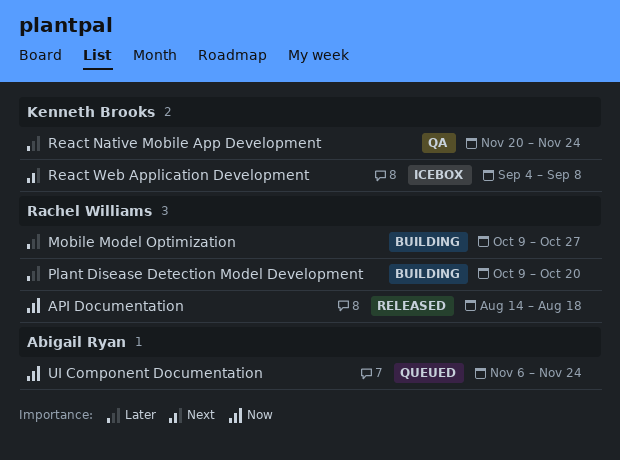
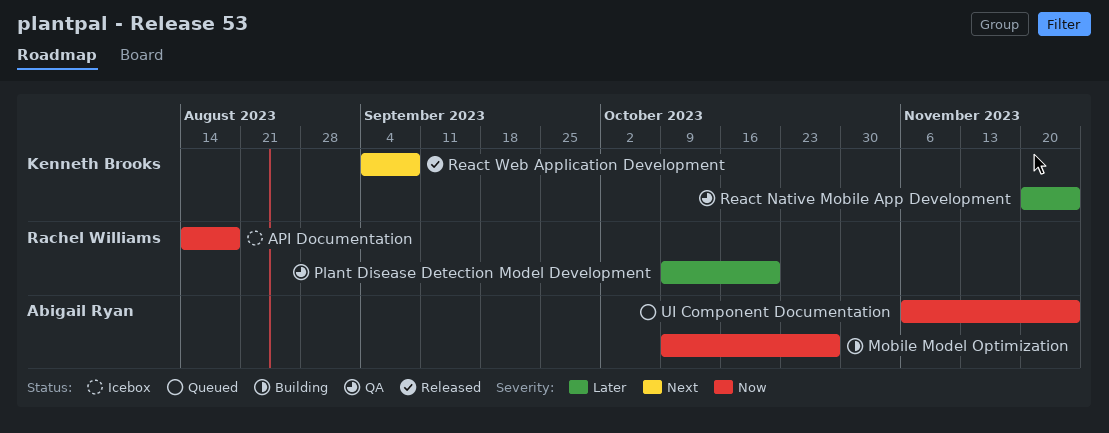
API Documentation, status: Released -> Icebox
Mobile Model Optimization, owner: Rachel Williams -> Abigail Ryan
Mobile Model Optimization, priority: Later -> Now
Plant Disease Detection Model Development, status: Building -> QA
React Web Application Development, status: Icebox -> Released

